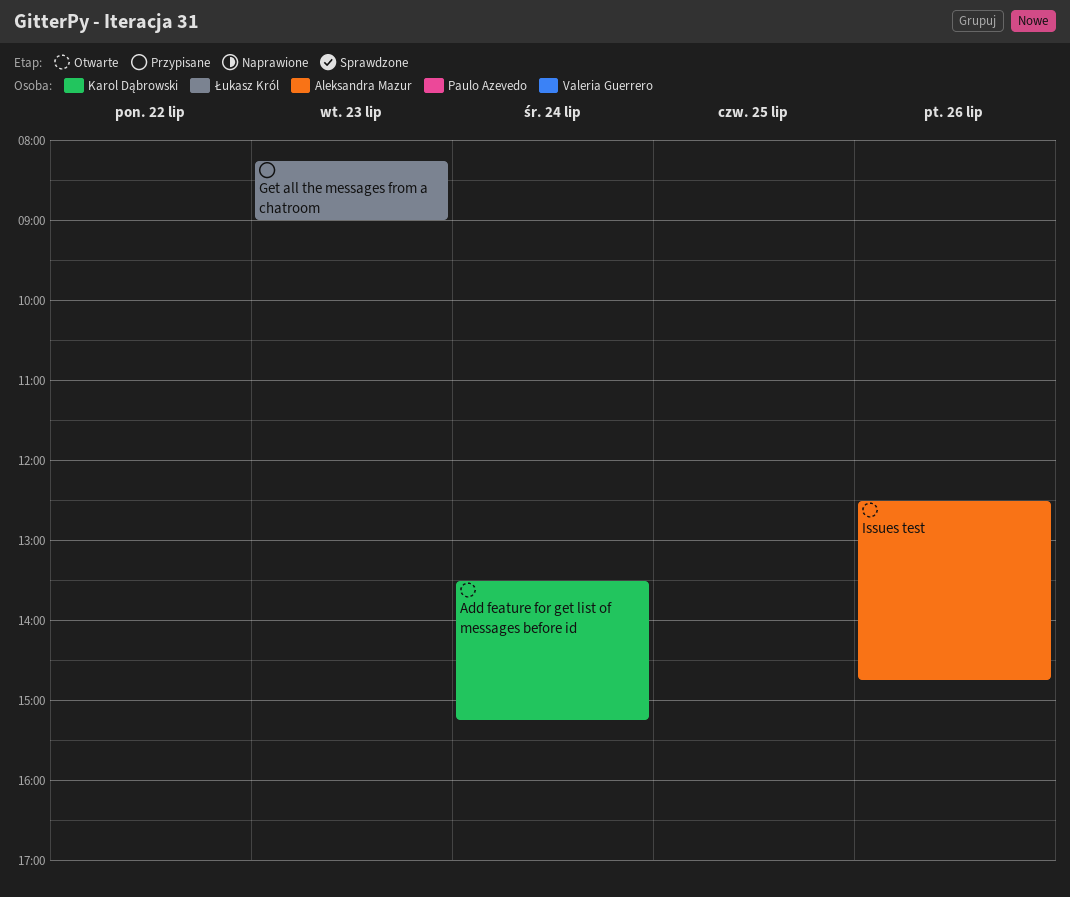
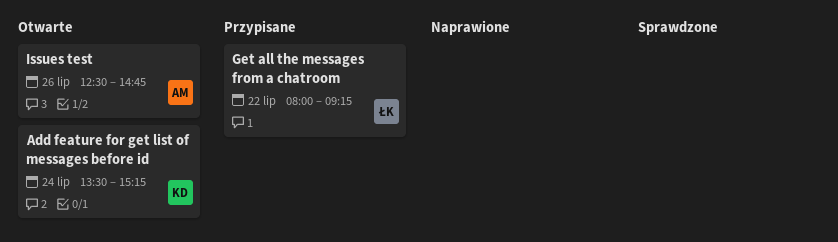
Get all the messages from a chatroom, day: Jul 23 -> Jul 22
Get all the messages from a chatroom, begins: 08:15 -> 08:00
Get all the messages from a chatroom, ends: 09:00 -> 09:15

